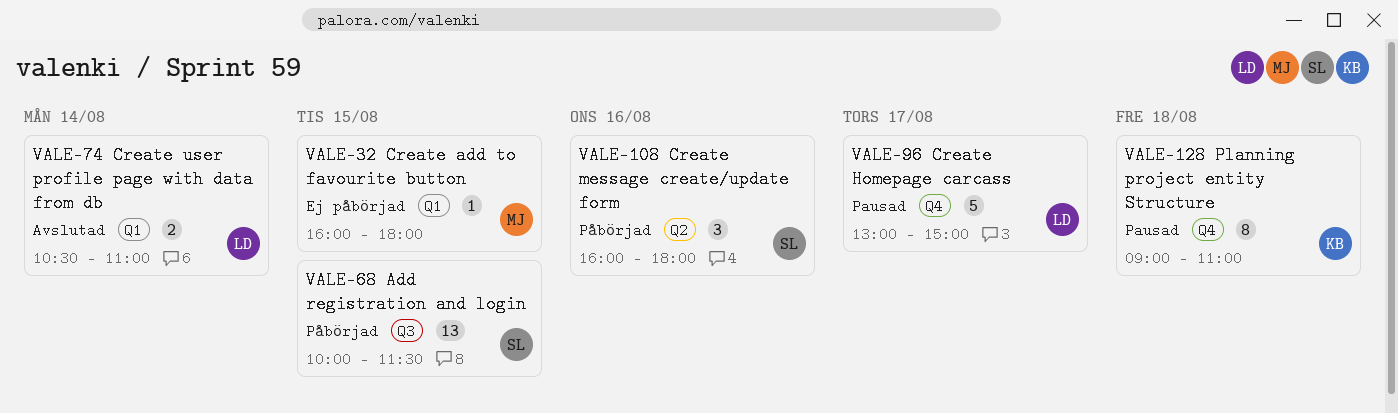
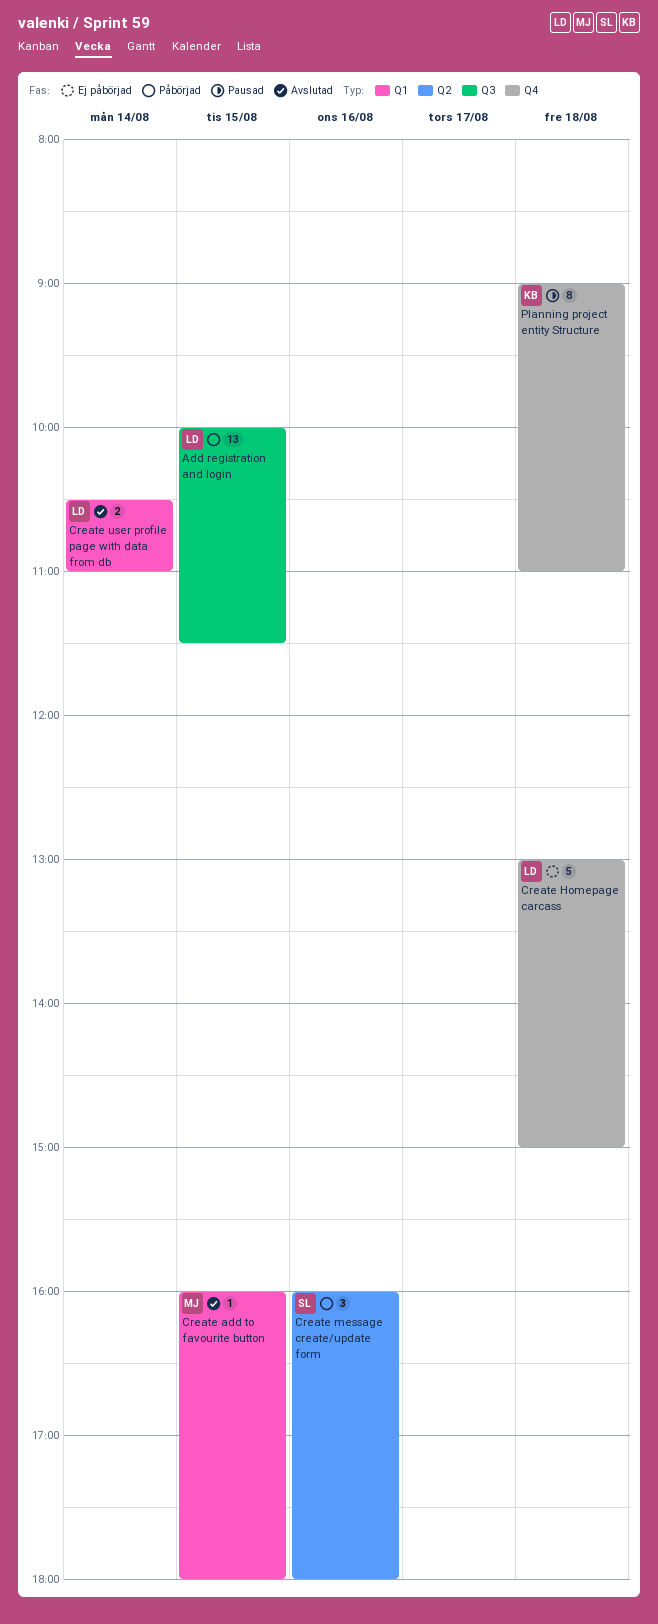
Add registration and login, owner: SL -> LD
Create add to favourite button, status: Ej påbörjad -> Avslutad
Create Homepage carcass, status: Pausad -> Ej påbörjad
Create Homepage carcass, day: Aug 17 -> Aug 18

